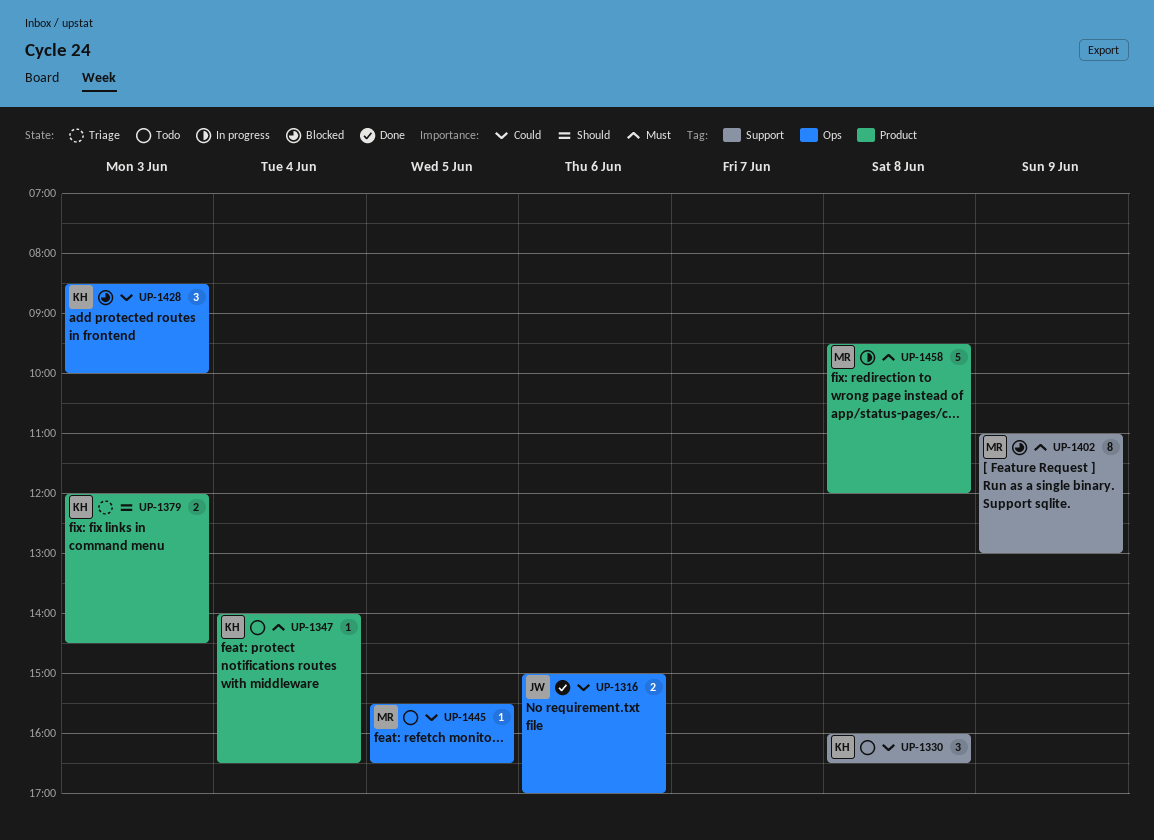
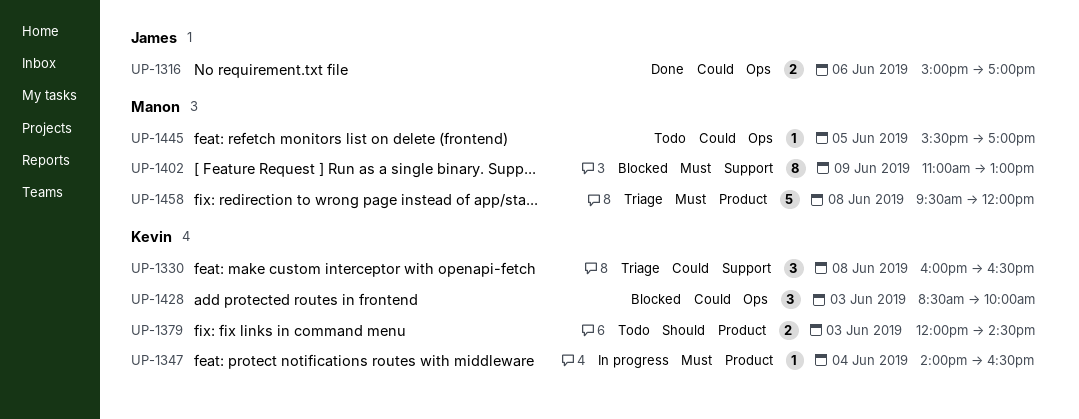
UP-1330, status: Todo -> Triage
UP-1347, status: Todo -> In progress
UP-1379, status: Triage -> Todo
UP-1445, ends: 16:30 -> 17:00
UP-1458, status: In progress -> Triage

